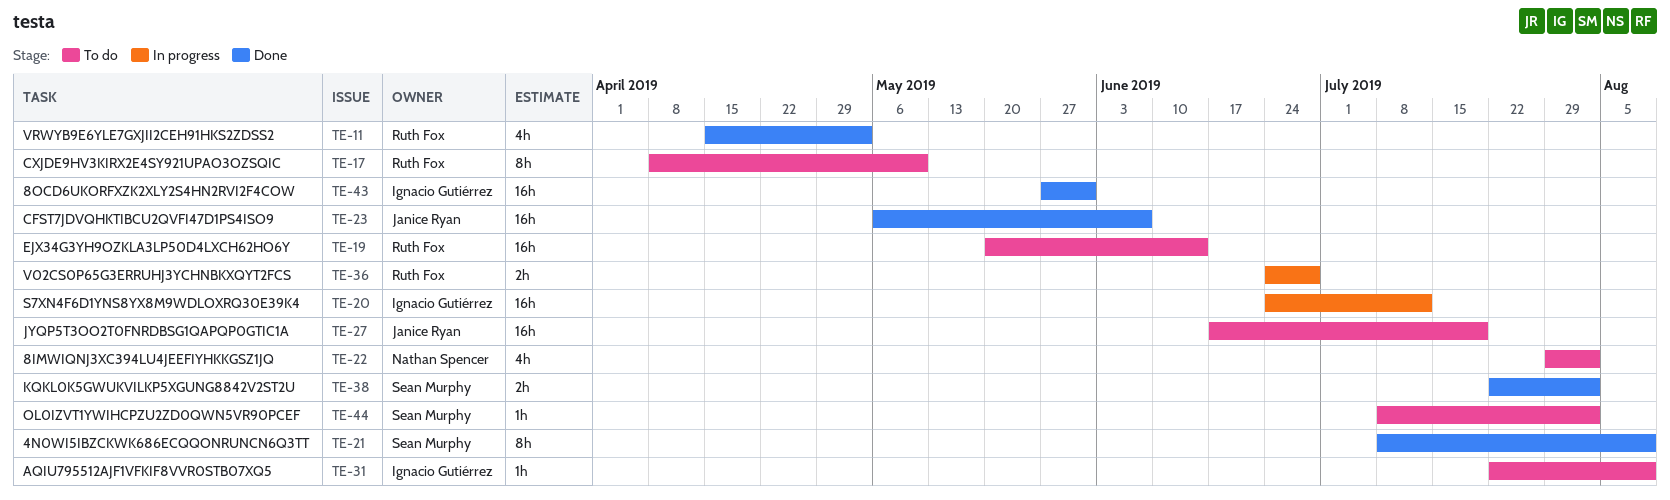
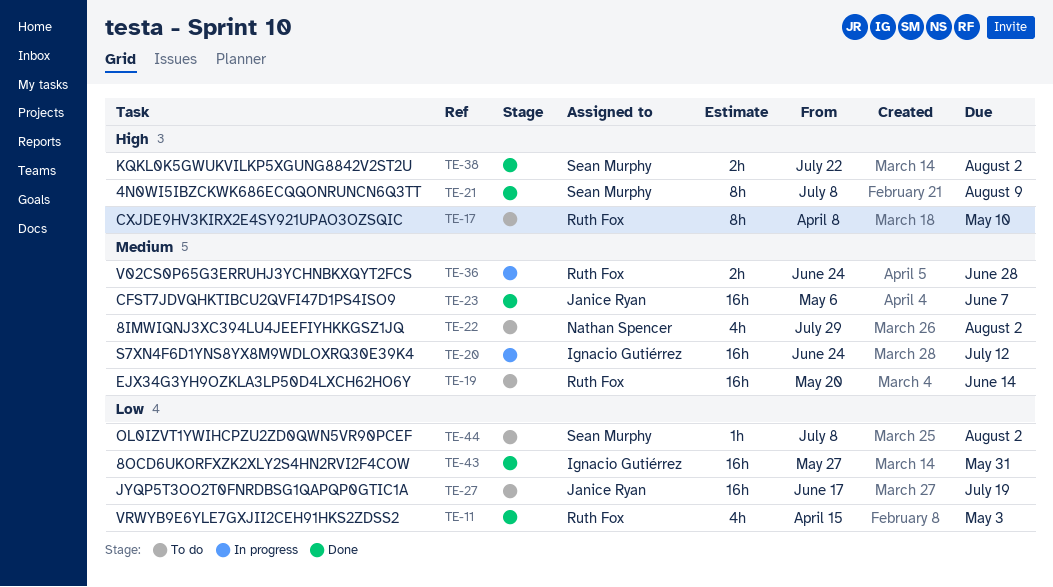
TE-31: present -> none

